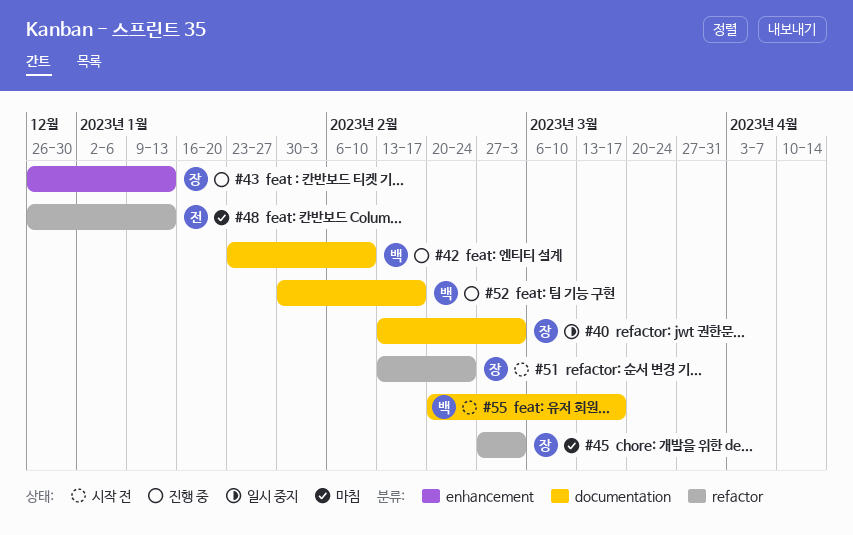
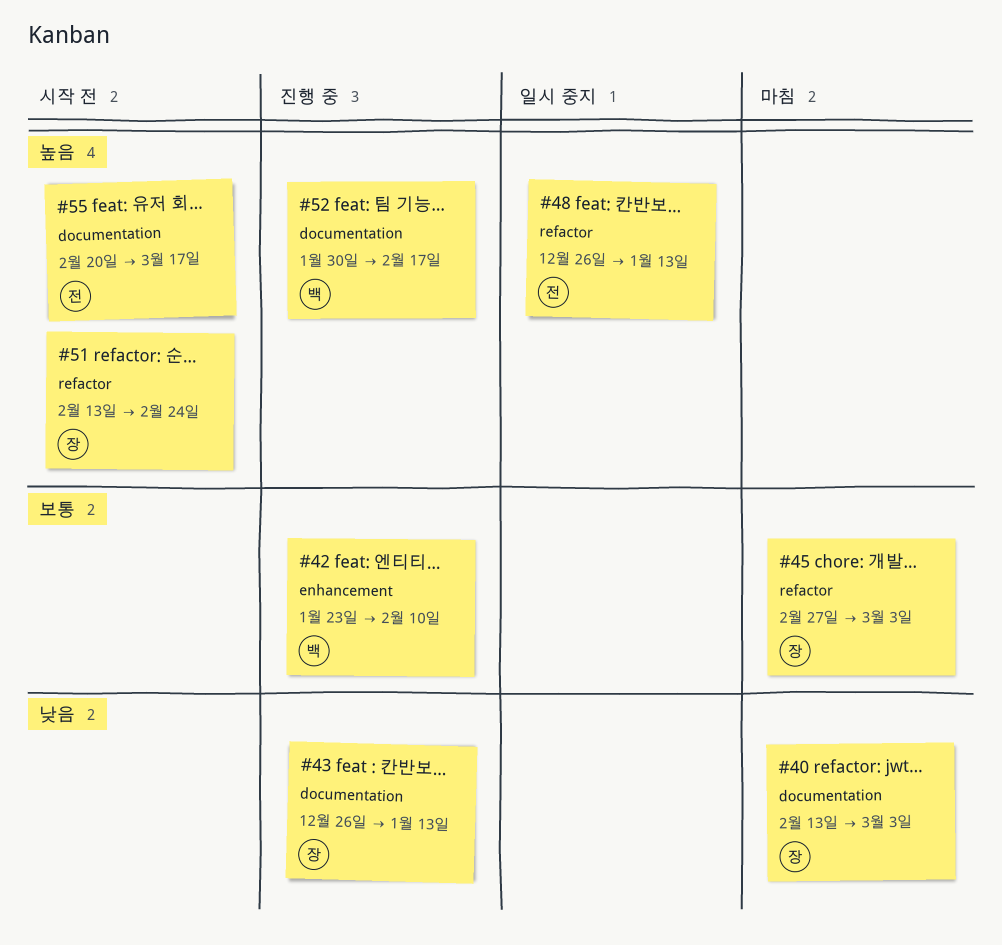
#40, status: 일시 중지 -> 마침
#42, label: documentation -> enhancement
#43, label: enhancement -> documentation
#48, status: 마침 -> 일시 중지
#55, owner: 백 -> 전

